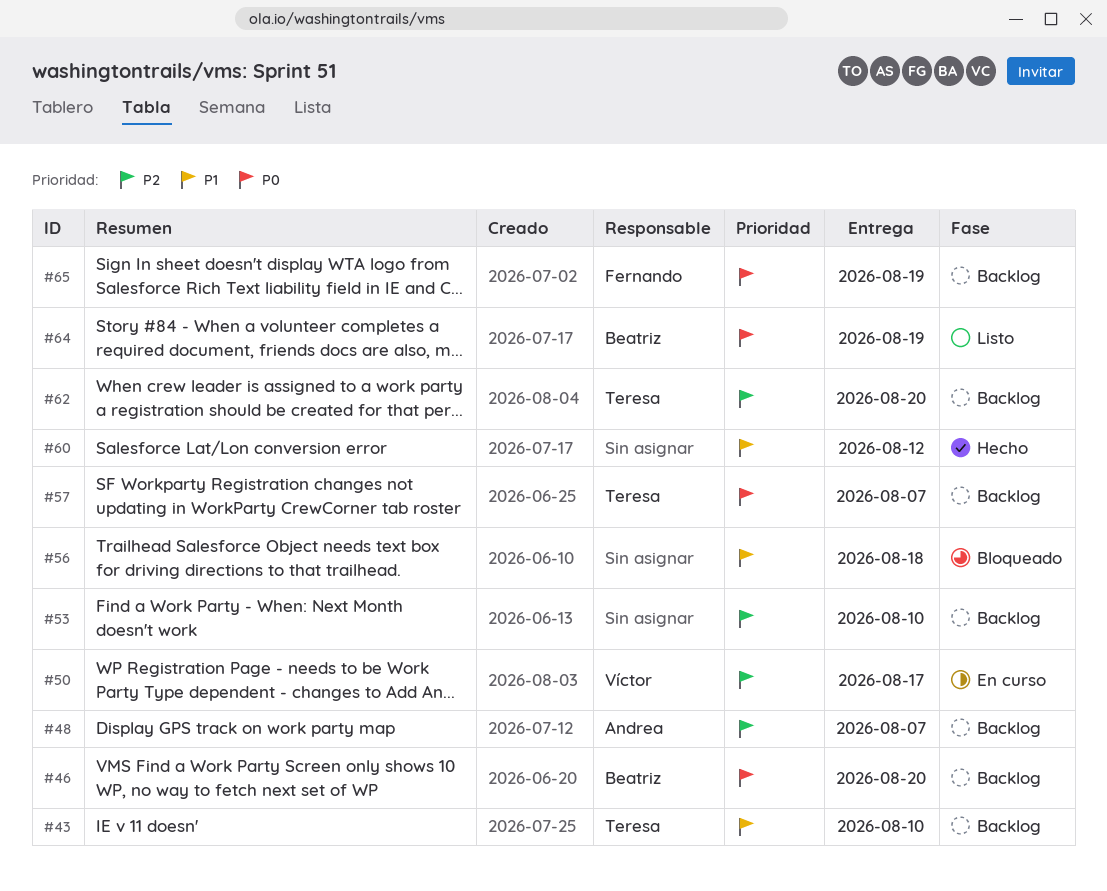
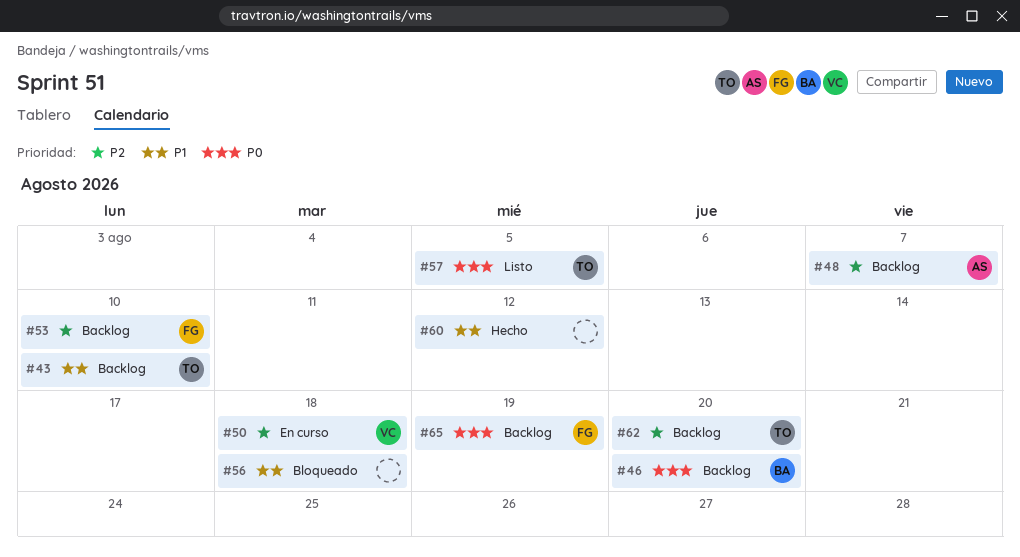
#50, due: Aug 17 -> Aug 18
#53, owner: none -> Fernando
#57, status: Backlog -> Listo
#57, due: Aug 7 -> Aug 5
#64: present -> none

